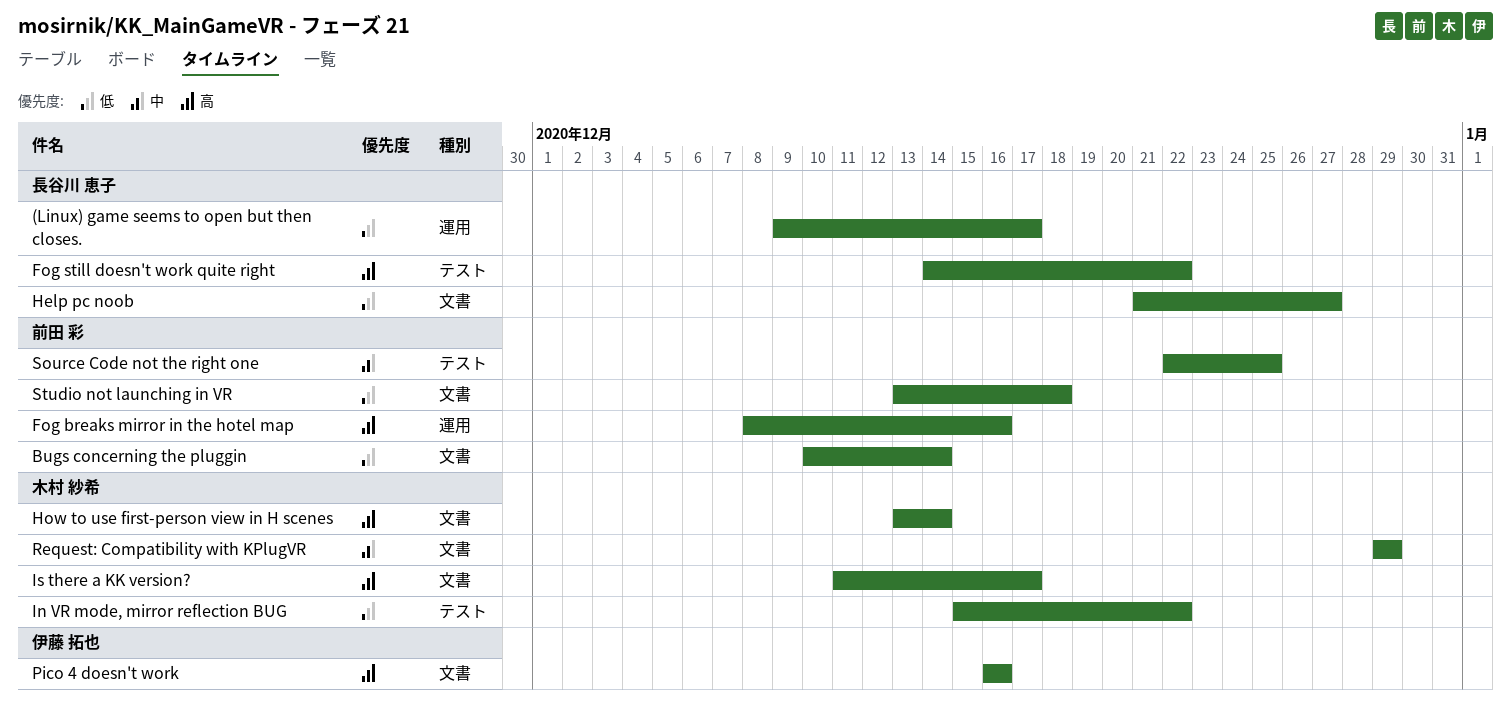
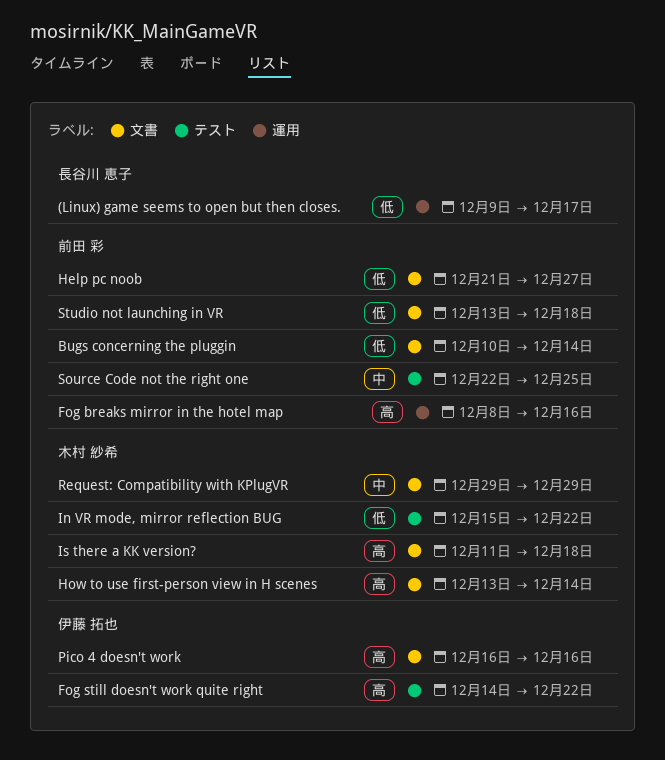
Fog still doesn't work quite right, owner: 長谷川 恵子 -> 伊藤 拓也
Help pc noob, owner: 長谷川 恵子 -> 前田 彩
Is there a KK version?, due: Dec 17 -> Dec 18

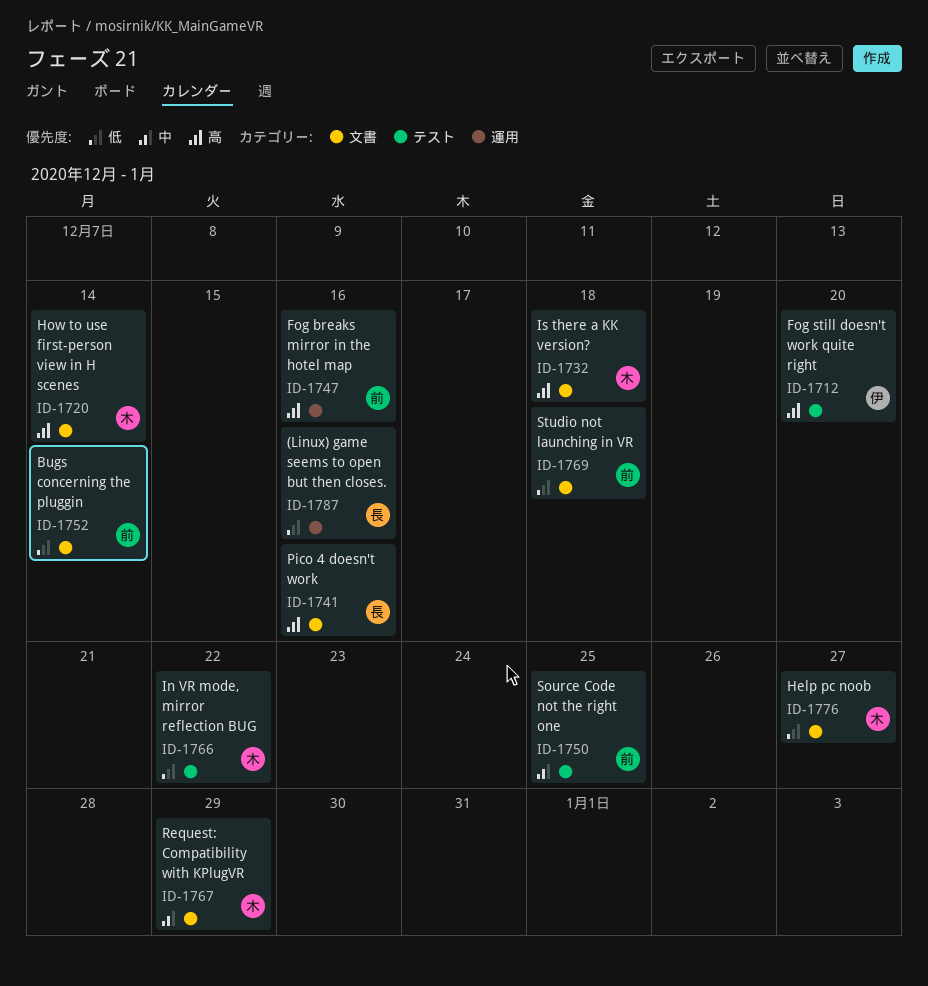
(Linux) game seems to open but then closes., due: Dec 17 -> Dec 16
Fog still doesn't work quite right, due: Dec 22 -> Dec 20
Help pc noob, owner: 前田 彩 -> 木村 紗希
Pico 4 doesn't work, owner: 伊藤 拓也 -> 長谷川 恵子

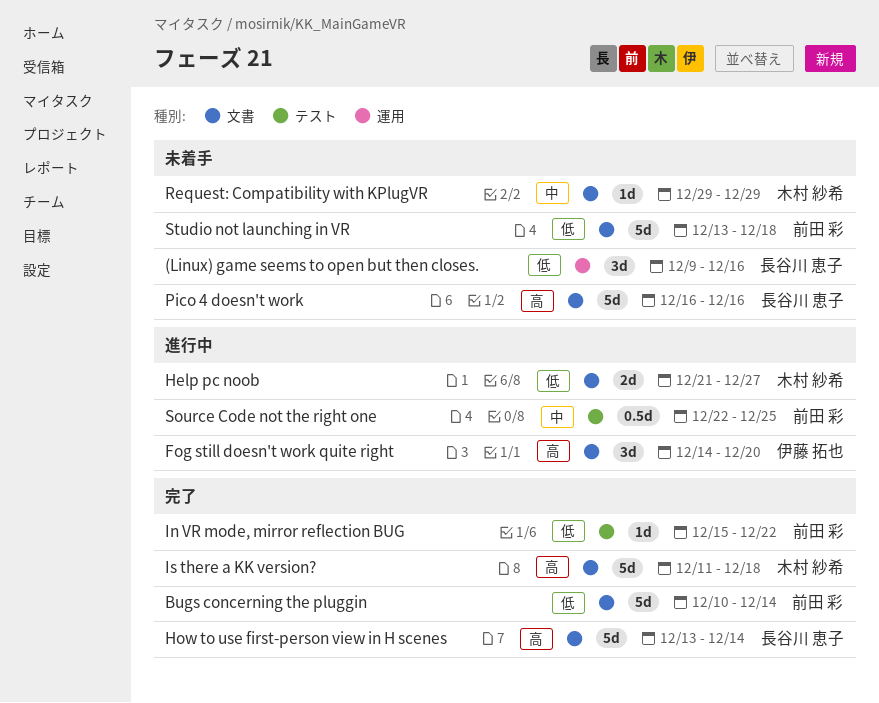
Fog breaks mirror in the hotel map: present -> none
Fog still doesn't work quite right, label: テスト -> 文書
How to use first-person view in H scenes, owner: 木村 紗希 -> 長谷川 恵子
In VR mode, mirror reflection BUG, owner: 木村 紗希 -> 前田 彩

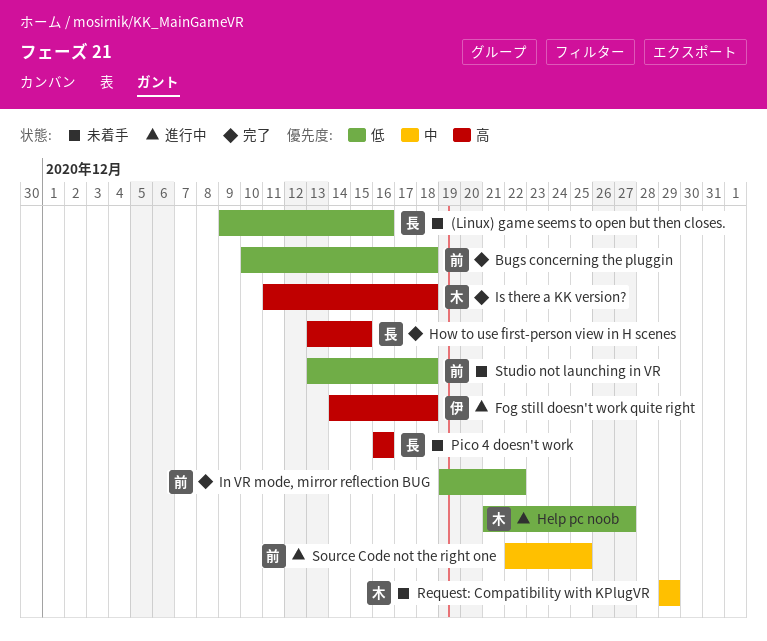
Bugs concerning the pluggin, due: Dec 14 -> Dec 18
Fog still doesn't work quite right, due: Dec 20 -> Dec 18
How to use first-person view in H scenes, due: Dec 14 -> Dec 15
In VR mode, mirror reflection BUG, start: Dec 15 -> Dec 19

